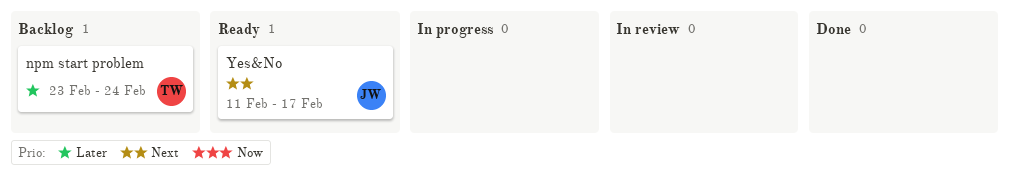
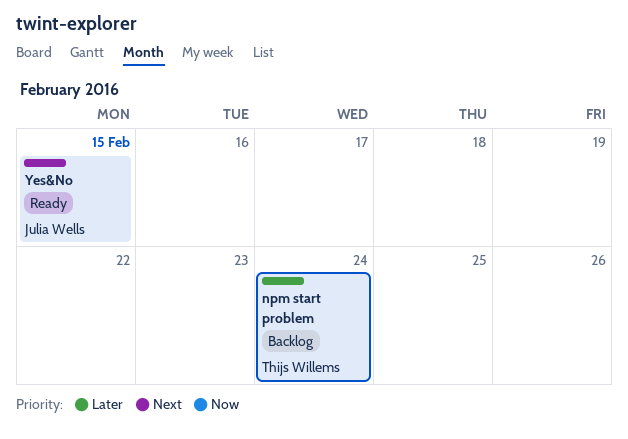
Yes&No, due: Feb 17 -> Feb 15

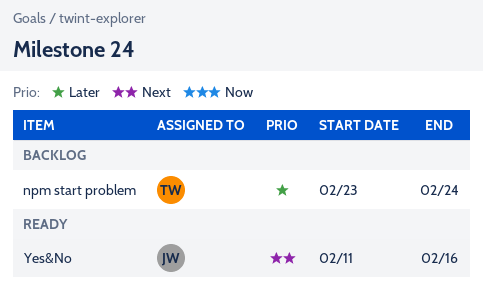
Yes&No, due: Feb 15 -> Feb 16

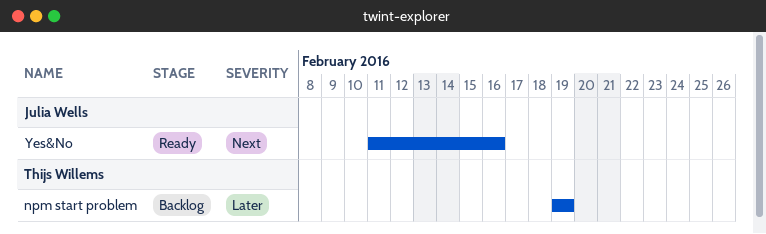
npm start problem, start: Feb 23 -> Feb 19
npm start problem, due: Feb 24 -> Feb 19

